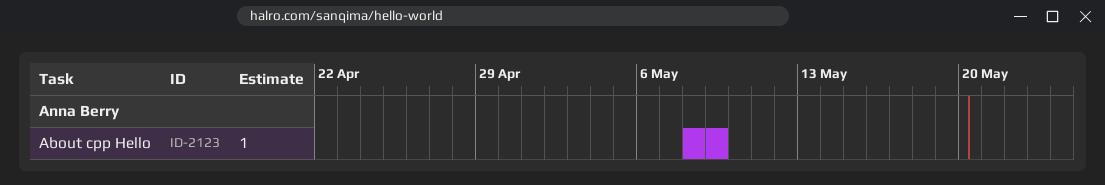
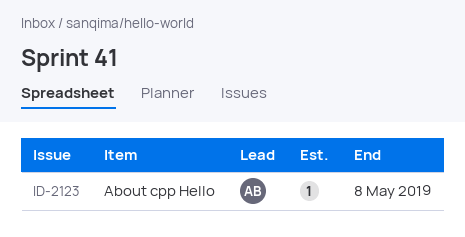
ID-2123, due: May 9 -> May 8

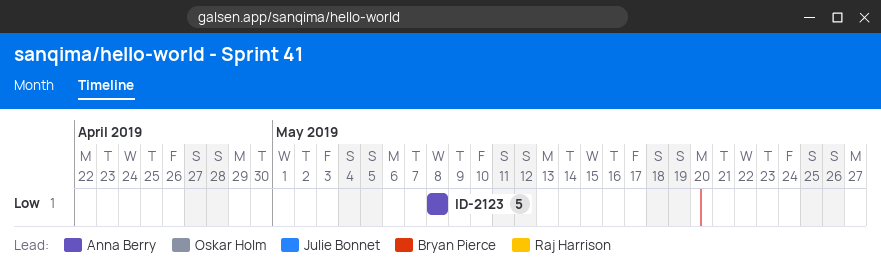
ID-2123, estimate: 1 -> 5

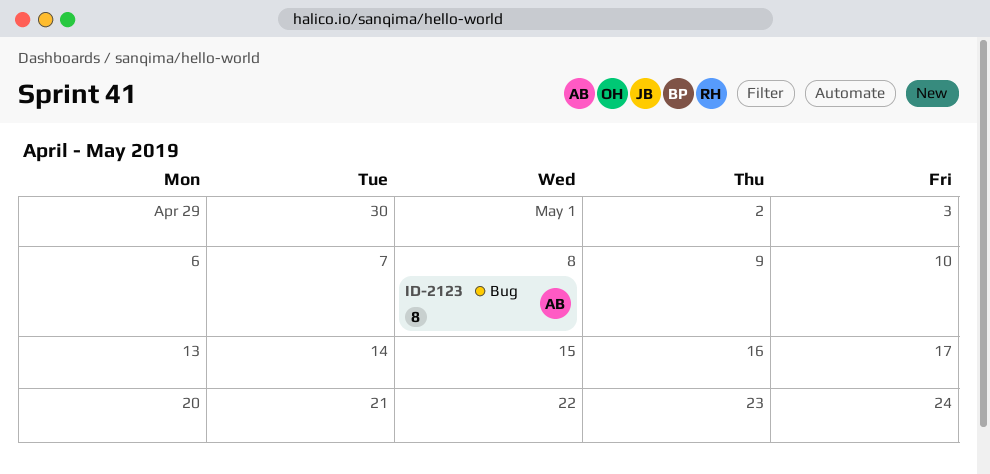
ID-2123, estimate: 5 -> 8

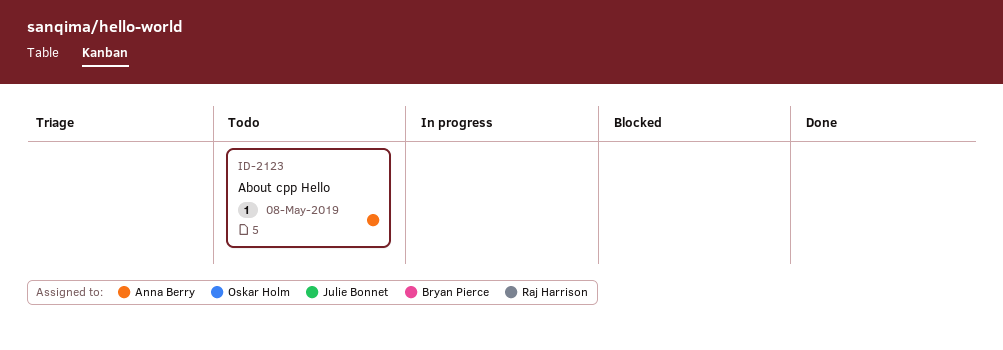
ID-2123, estimate: 8 -> 1

